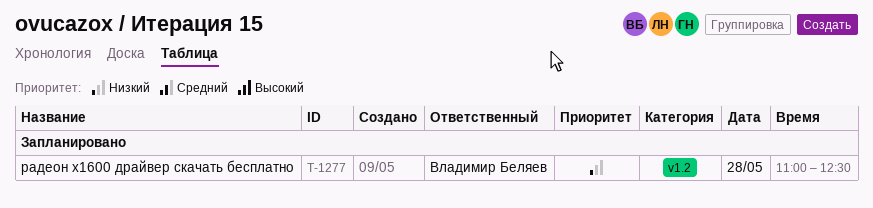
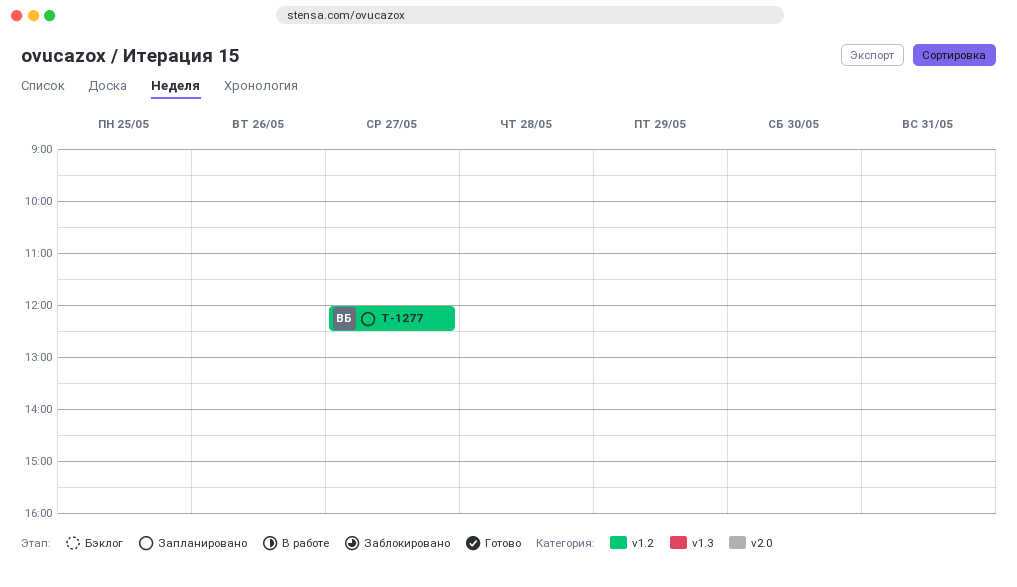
T-1277, day: May 28 -> May 27
T-1277, begins: 11:00 -> 12:00

